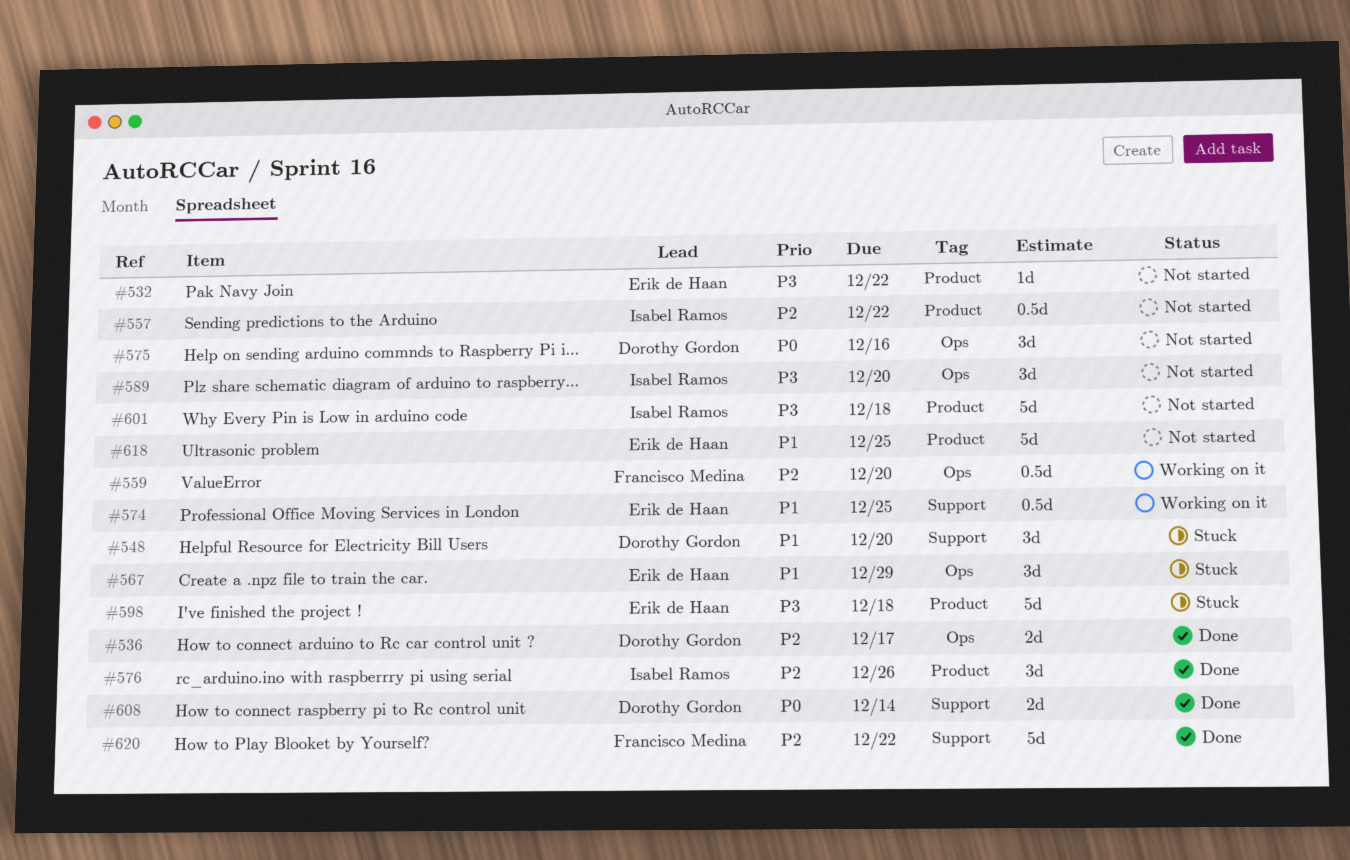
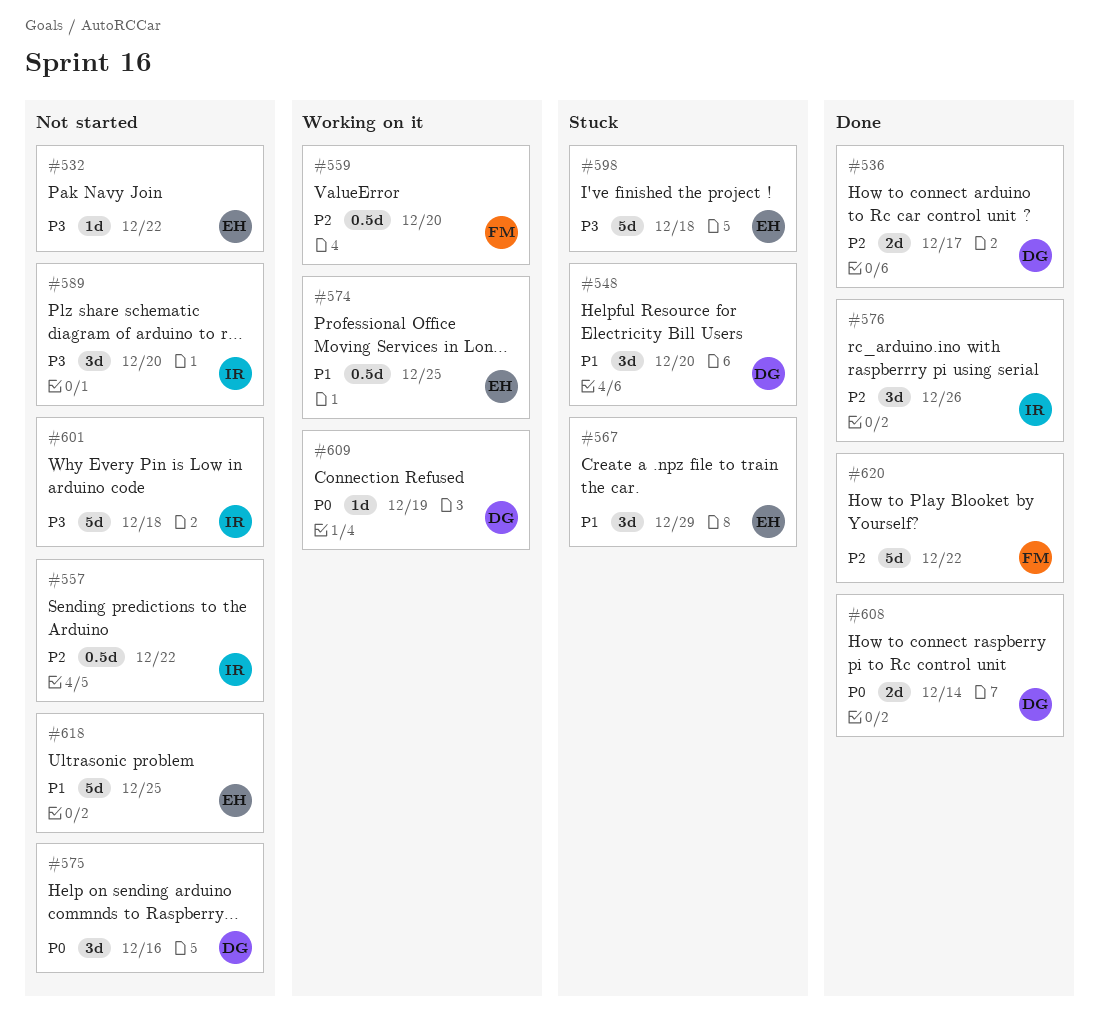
#609: none -> present

